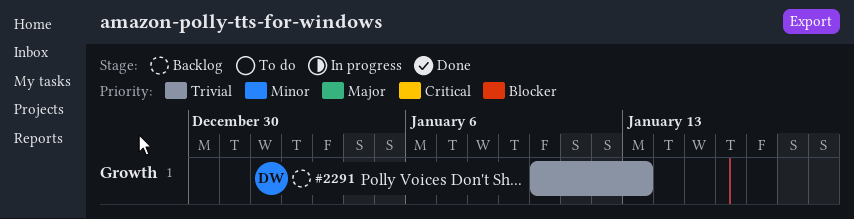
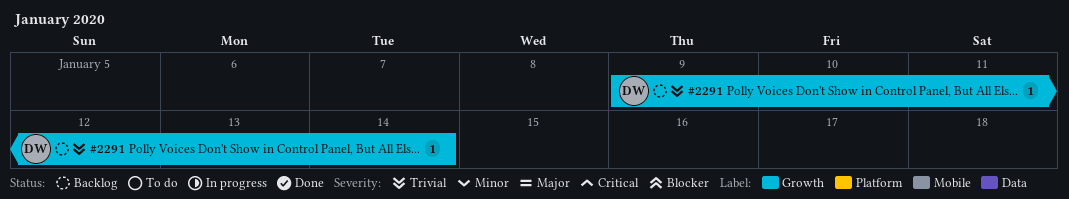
#2291, start: Jan 10 -> Jan 9
#2291, due: Jan 13 -> Jan 14

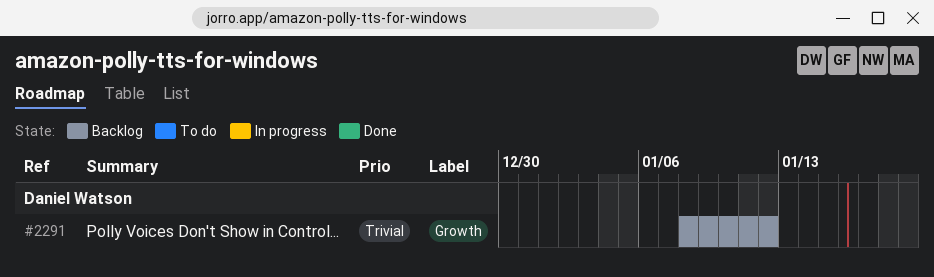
#2291, start: Jan 9 -> Jan 8
#2291, due: Jan 14 -> Jan 12

